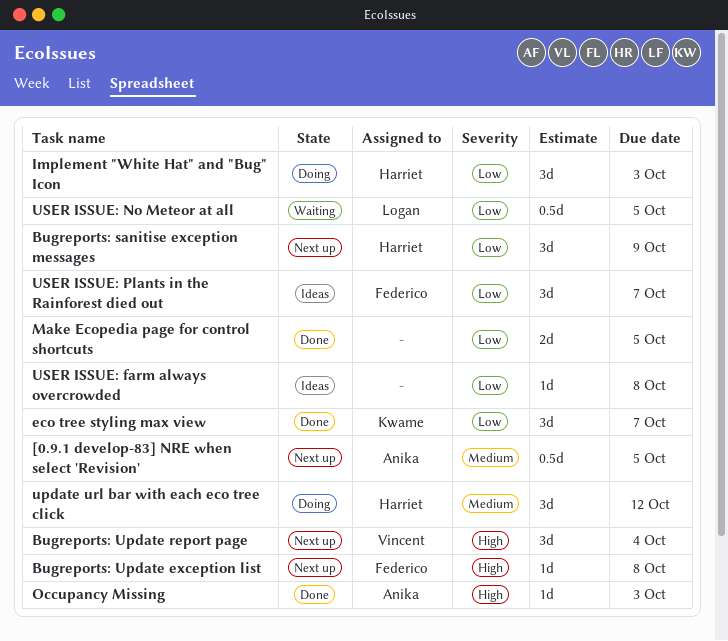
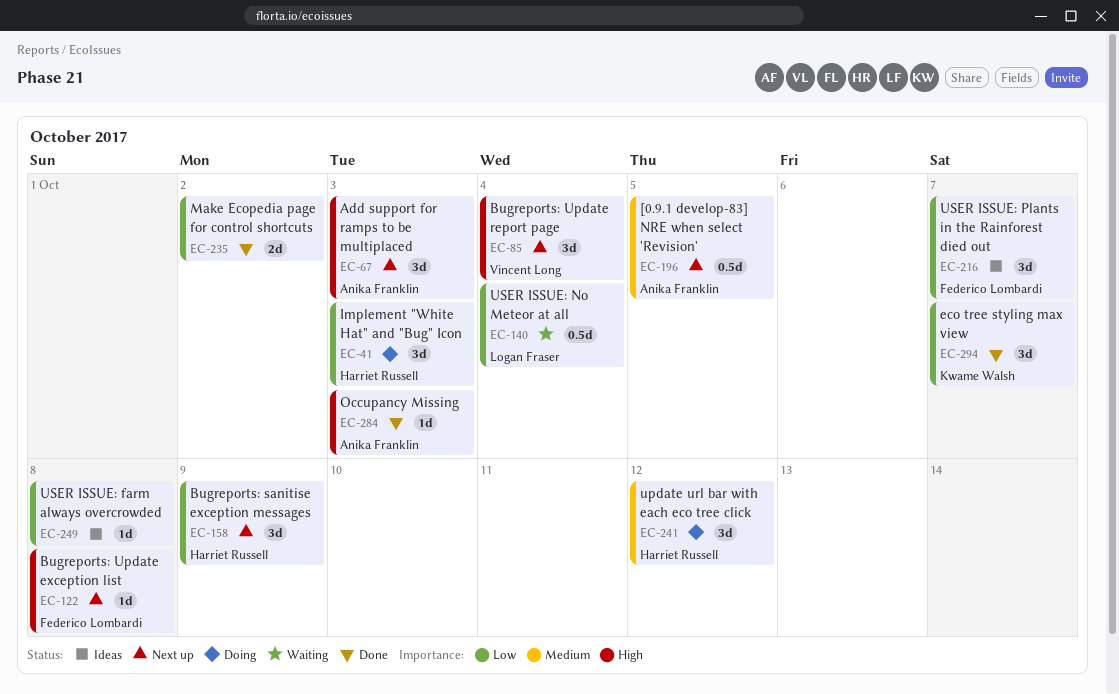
Add support for ramps to be multiplaced: none -> present
Make Ecopedia page for control shortcuts, due: Oct 5 -> Oct 2
USER ISSUE: No Meteor at all, due: Oct 5 -> Oct 4

